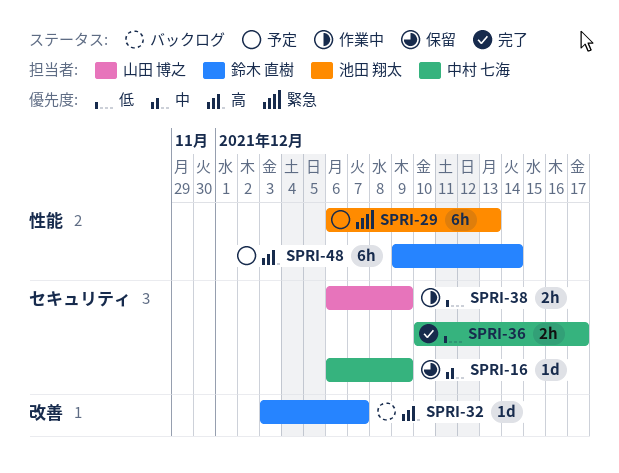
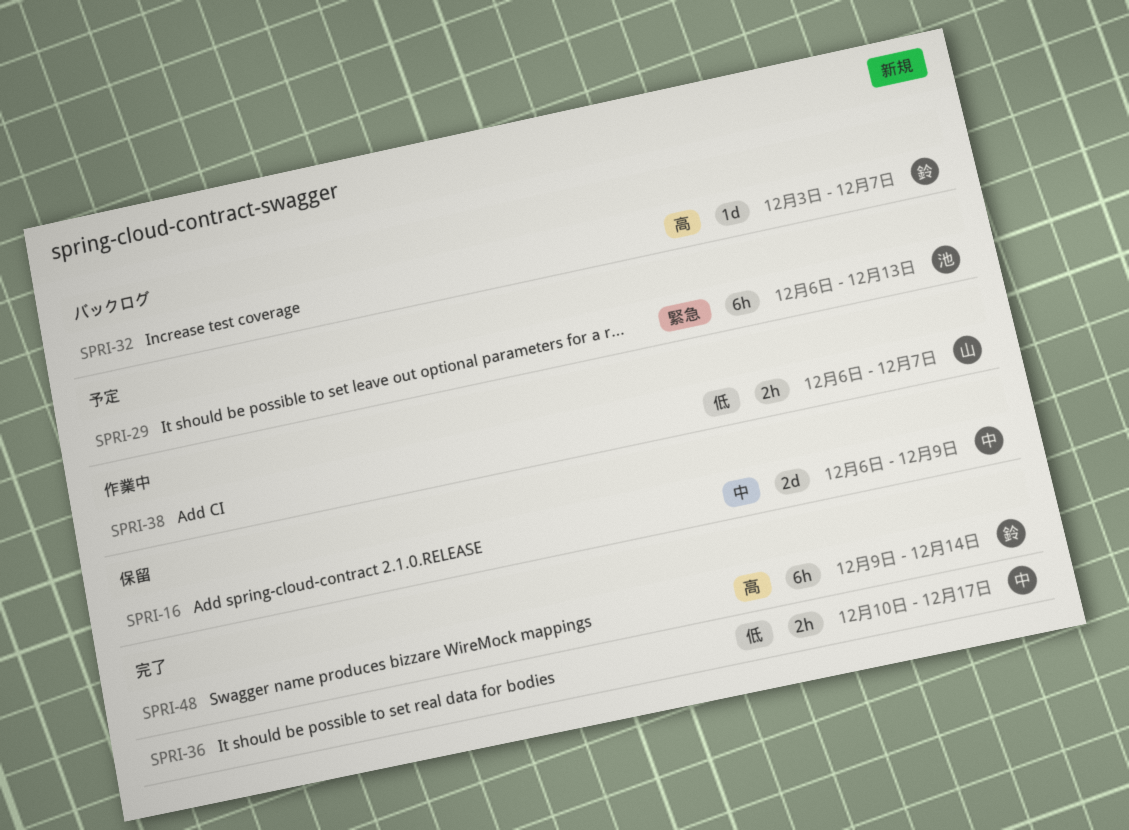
SPRI-16, estimate: 1d -> 2d
SPRI-38, due: Dec 9 -> Dec 7
SPRI-48, status: 予定 -> 完了

